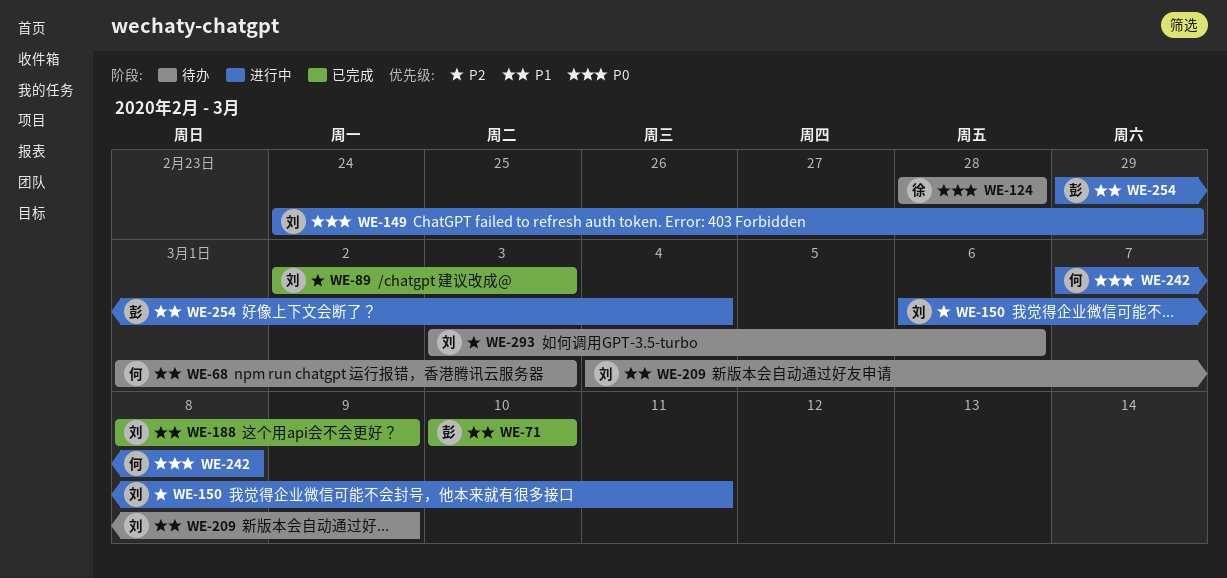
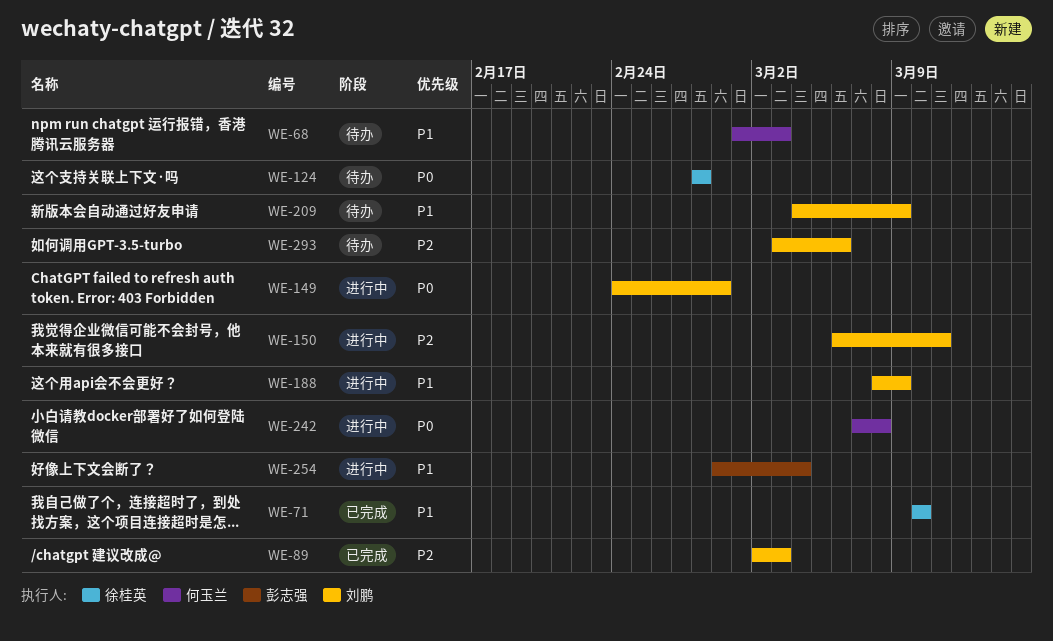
WE-71, owner: 彭志强 -> 徐桂英
WE-188, status: 已完成 -> 进行中

